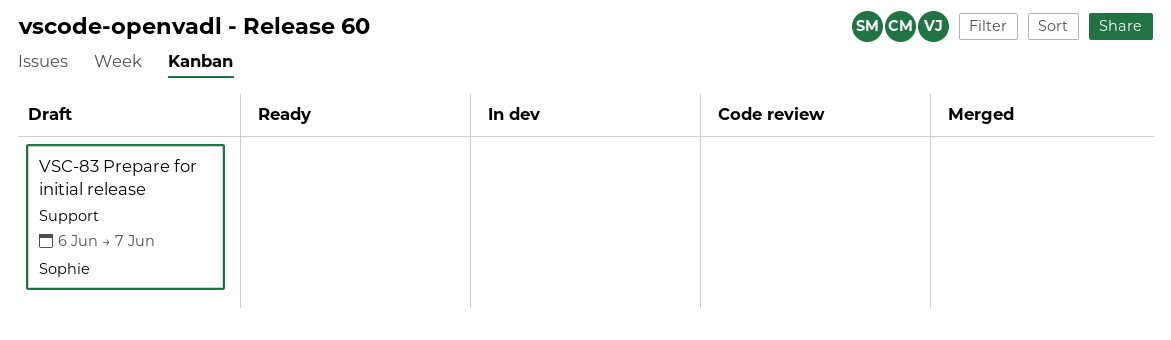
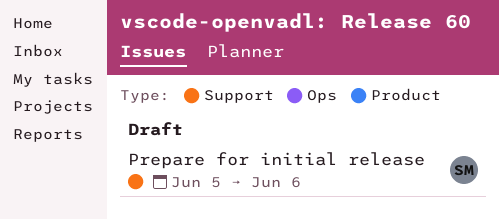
Prepare for initial release, start: Jun 6 -> Jun 5
Prepare for initial release, due: Jun 7 -> Jun 6

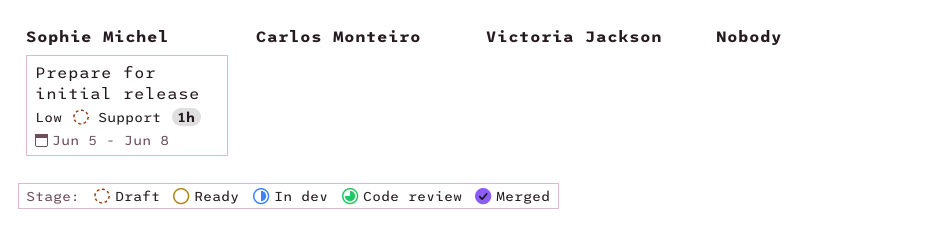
Prepare for initial release, due: Jun 6 -> Jun 8

